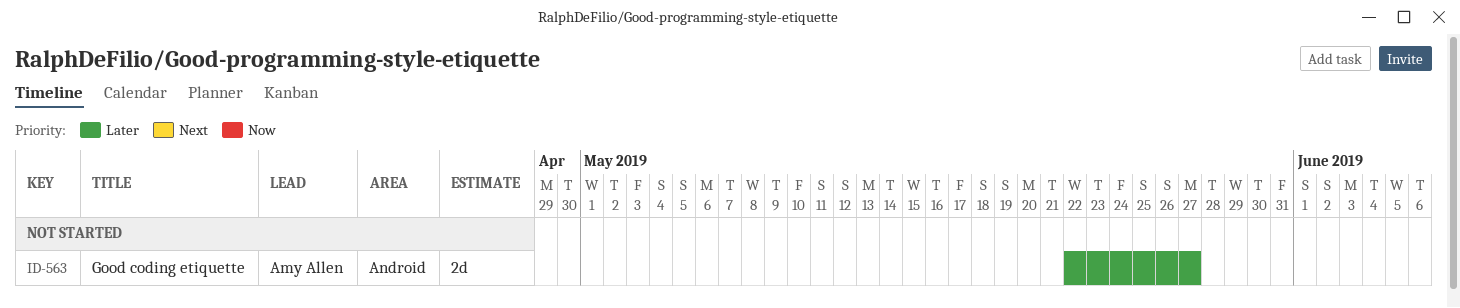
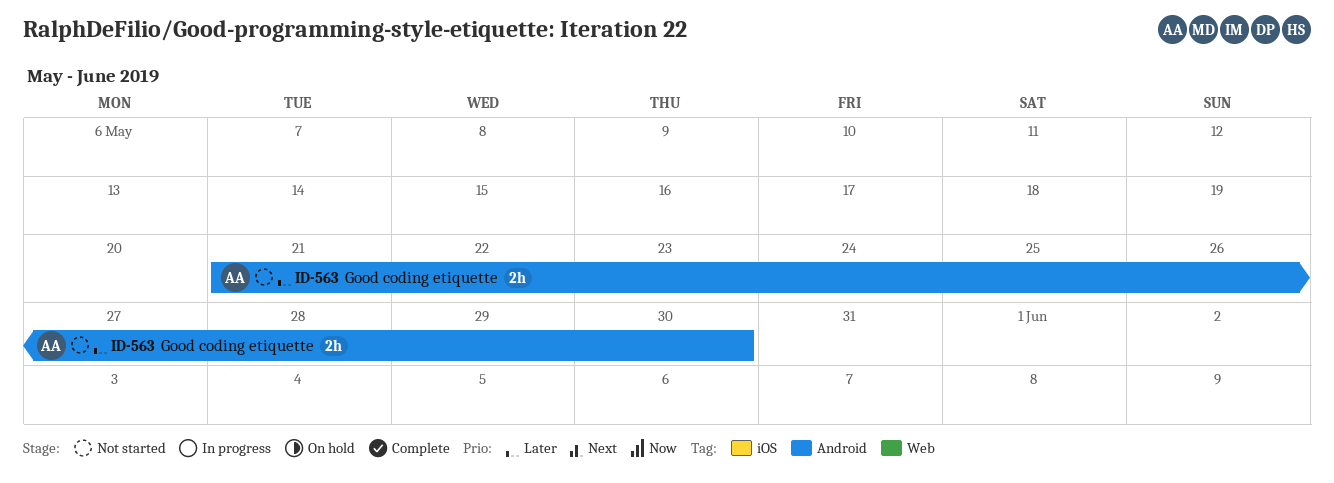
ID-563, estimate: 2d -> 2h
ID-563, start: May 22 -> May 21
ID-563, due: May 27 -> May 30

